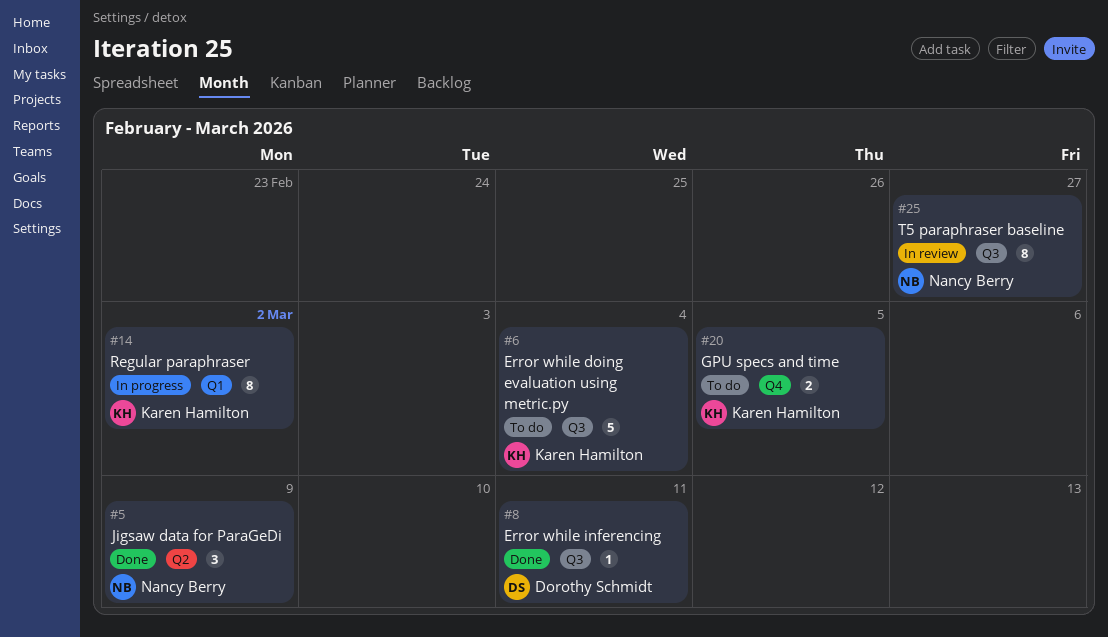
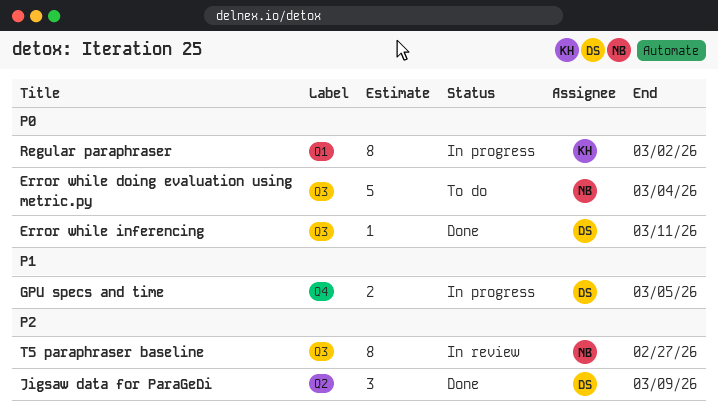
Error while doing evaluation using metric.py, owner: Karen Hamilton -> Nancy Berry
GPU specs and time, status: To do -> In progress
GPU specs and time, owner: Karen Hamilton -> Dorothy Schmidt
Jigsaw data for ParaGeDi, owner: Nancy Berry -> Dorothy Schmidt

